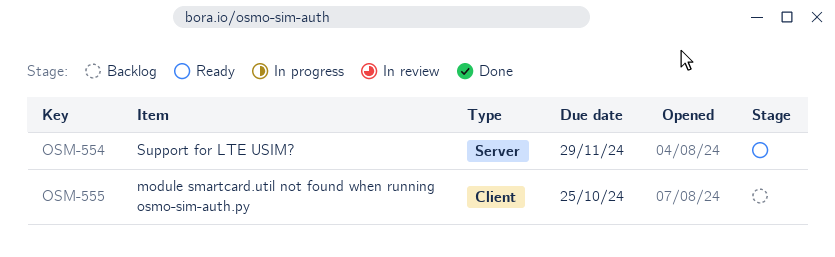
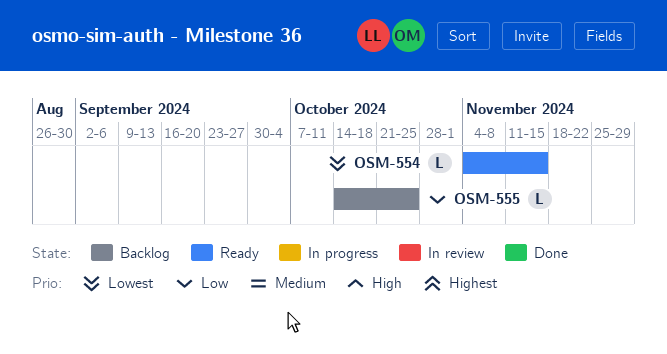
OSM-554, due: Nov 29 -> Nov 15

